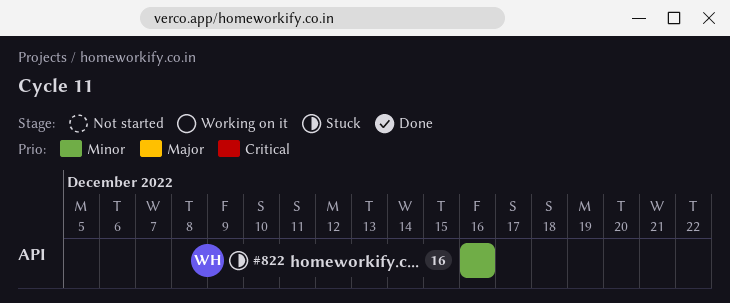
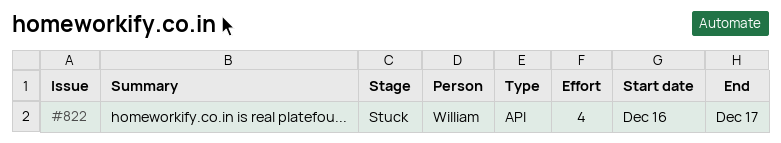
#822, estimate: 16 -> 4
#822, due: Dec 16 -> Dec 17

